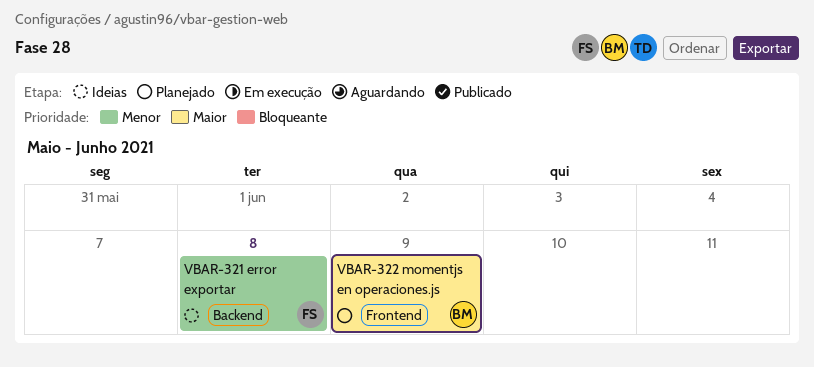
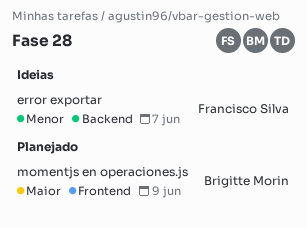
error exportar, due: Jun 8 -> Jun 7

